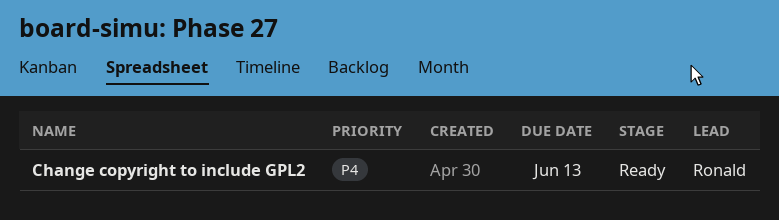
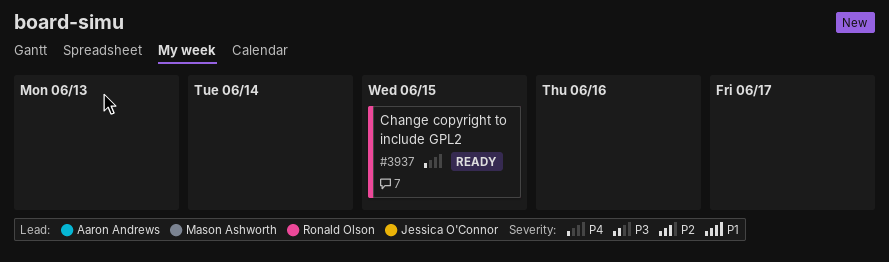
Change copyright to include GPL2, due: Jun 13 -> Jun 15

